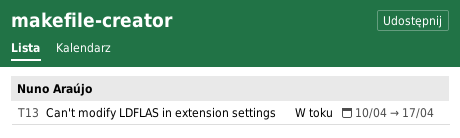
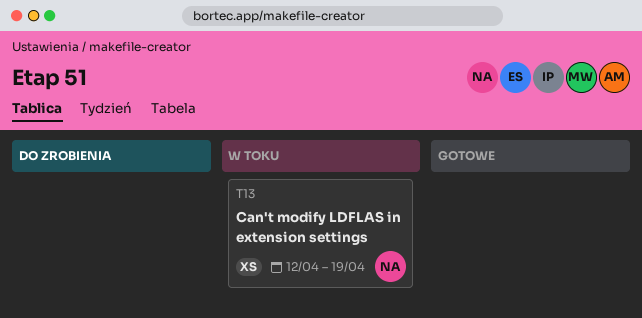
T13, start: Apr 10 -> Apr 12
T13, due: Apr 17 -> Apr 19

